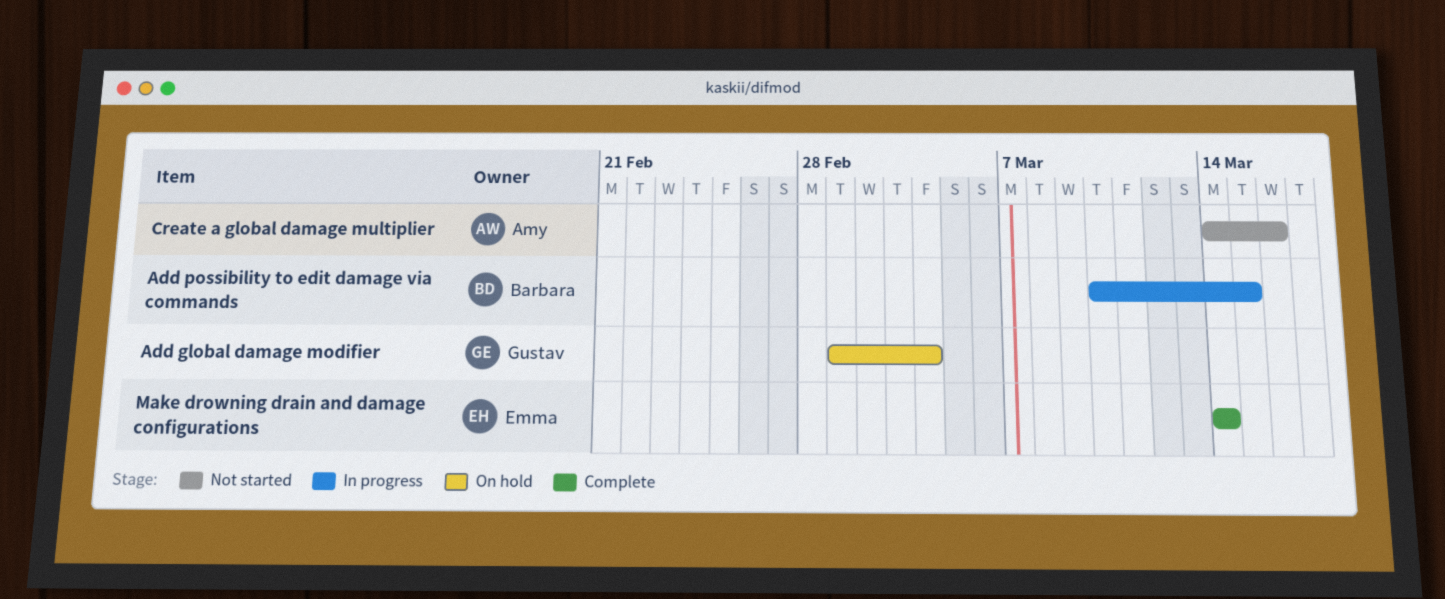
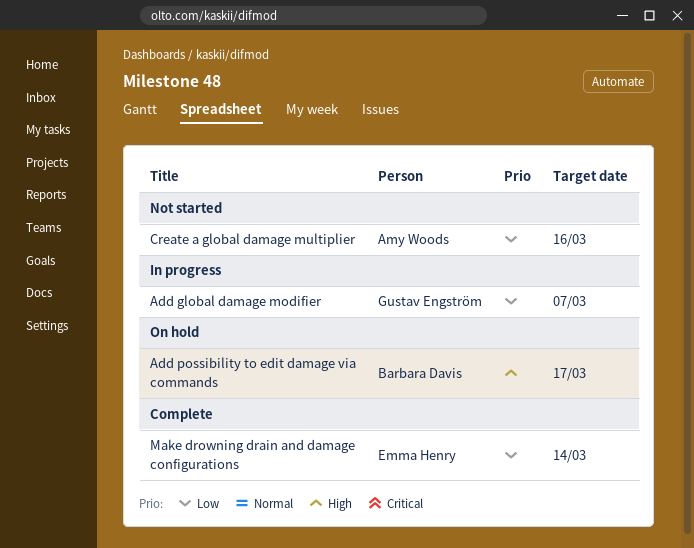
Add global damage modifier, status: On hold -> In progress
Add global damage modifier, due: Mar 4 -> Mar 7
Add possibility to edit damage via commands, status: In progress -> On hold
Add possibility to edit damage via commands, due: Mar 15 -> Mar 17

